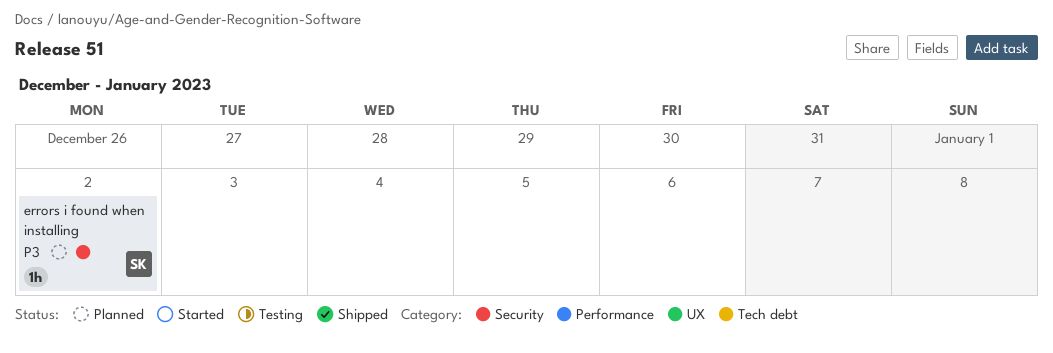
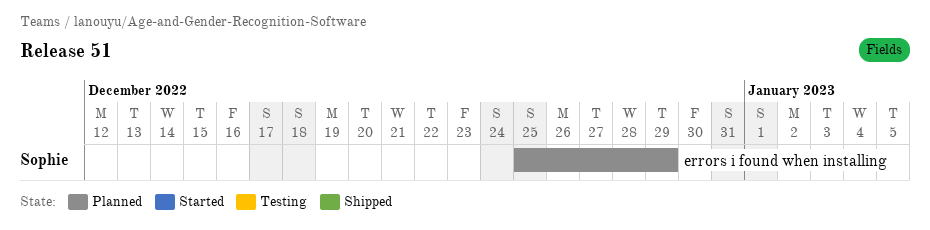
errors i found when installing, due: Jan 2 -> Dec 29

